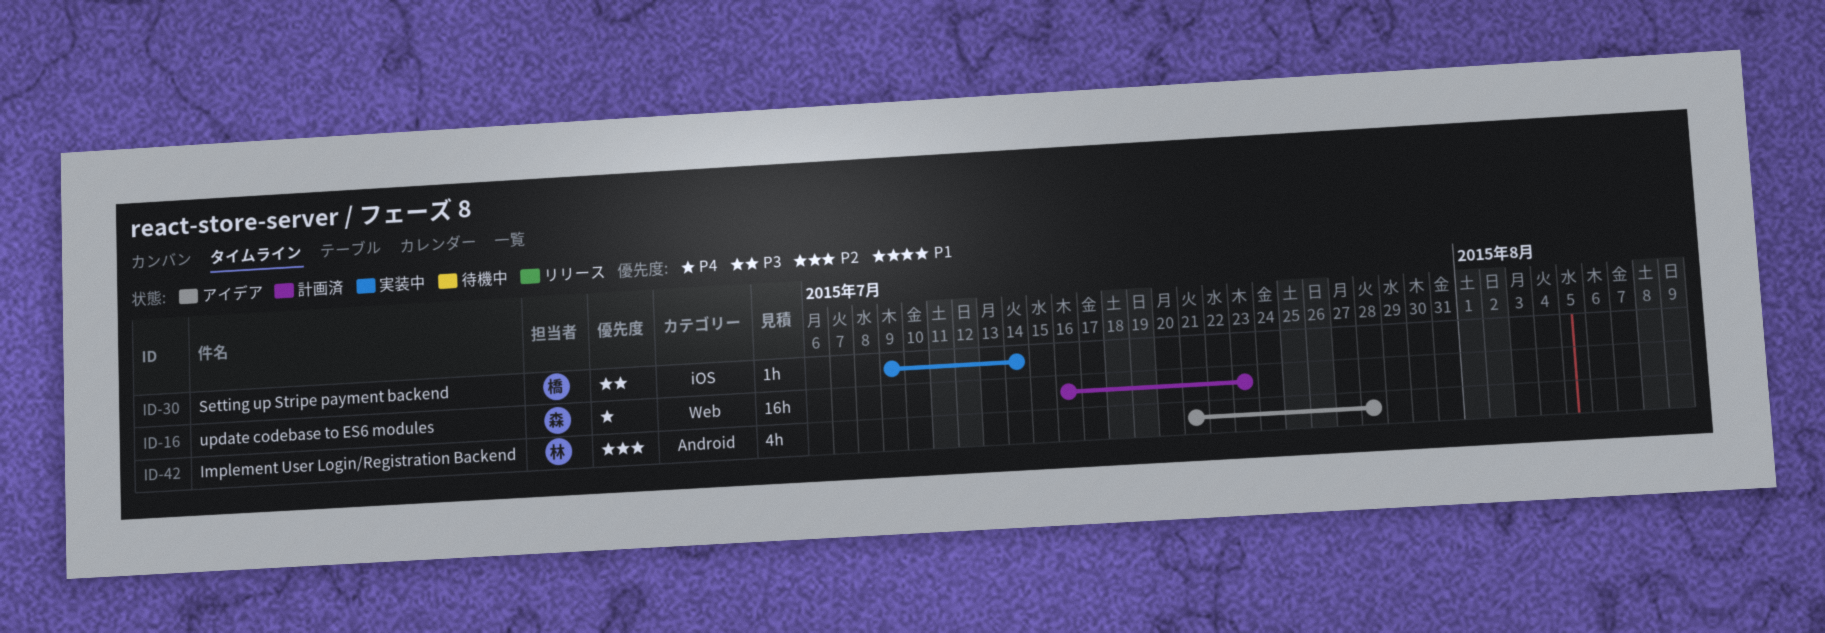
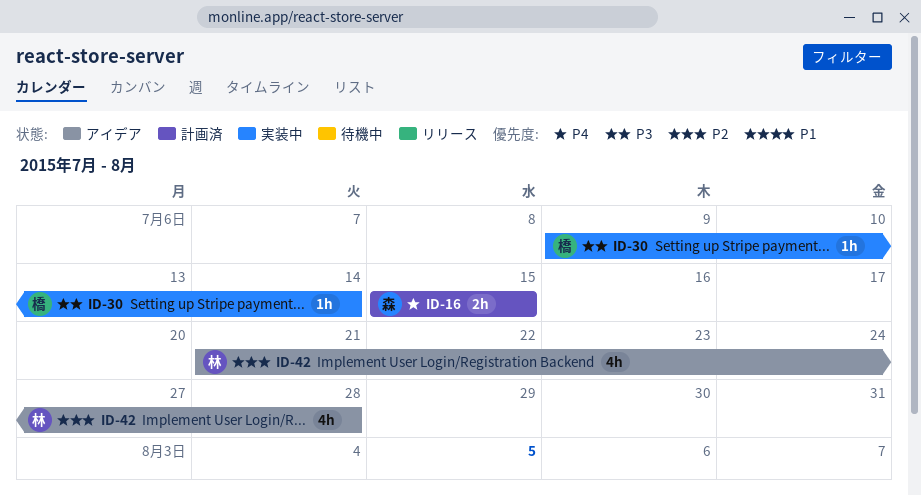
ID-16, estimate: 16h -> 2h
ID-16, start: Jul 16 -> Jul 15
ID-16, due: Jul 23 -> Jul 15

